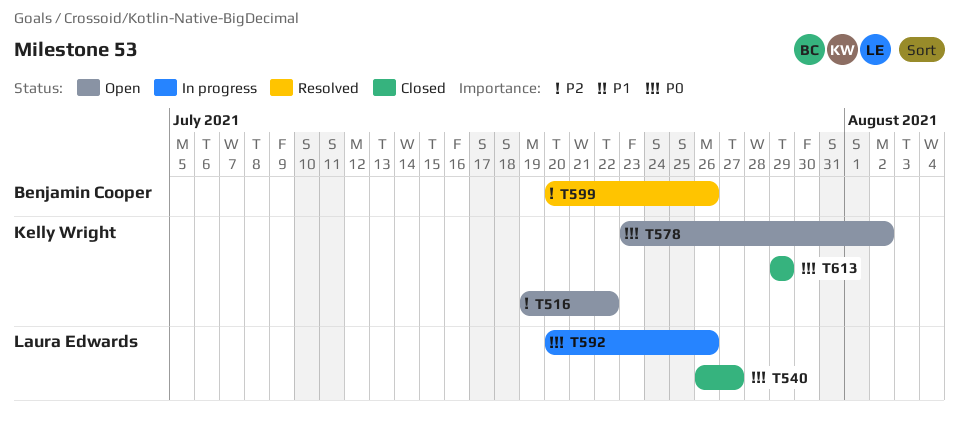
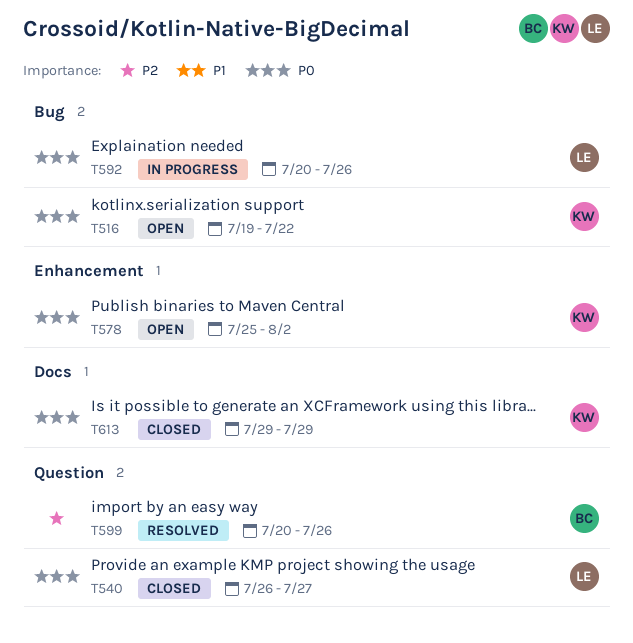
T516, priority: P2 -> P0
T578, start: Jul 23 -> Jul 25

